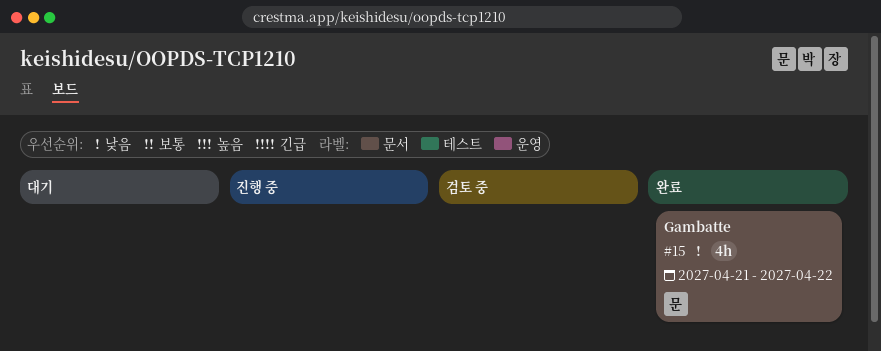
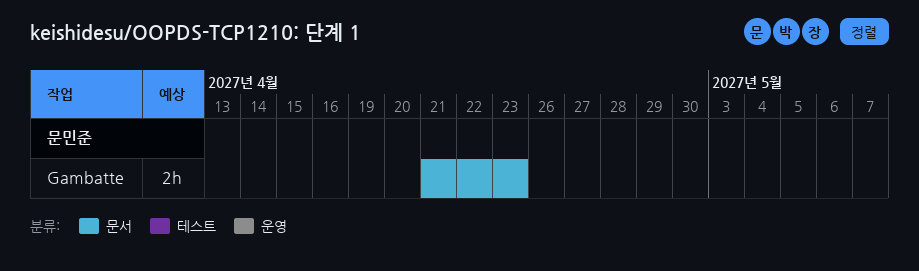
Gambatte, estimate: 4h -> 2h
Gambatte, due: Apr 22 -> Apr 23

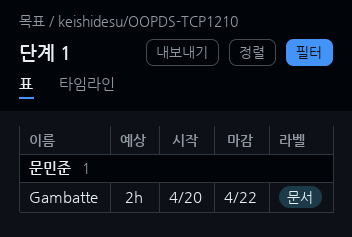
Gambatte, start: Apr 21 -> Apr 20
Gambatte, due: Apr 23 -> Apr 22

